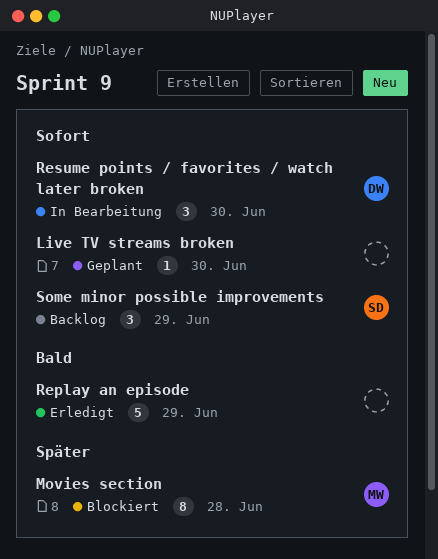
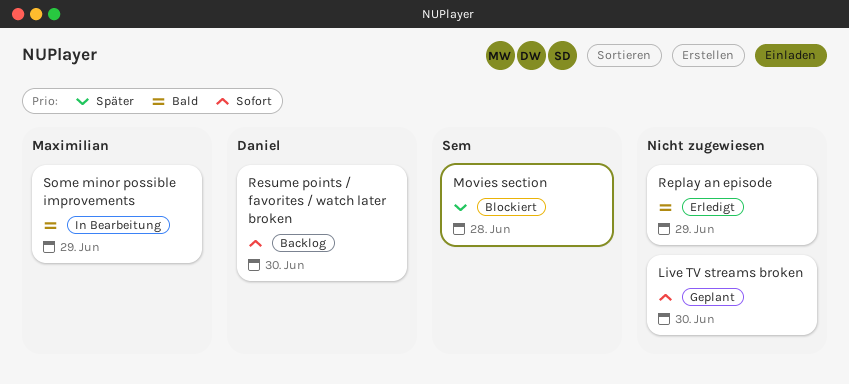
Movies section, owner: Maximilian -> Sem
Resume points / favorites / watch later broken, status: In Bearbeitung -> Backlog
Some minor possible improvements, status: Backlog -> In Bearbeitung
Some minor possible improvements, owner: Sem -> Maximilian
Some minor possible improvements, priority: Sofort -> Bald

